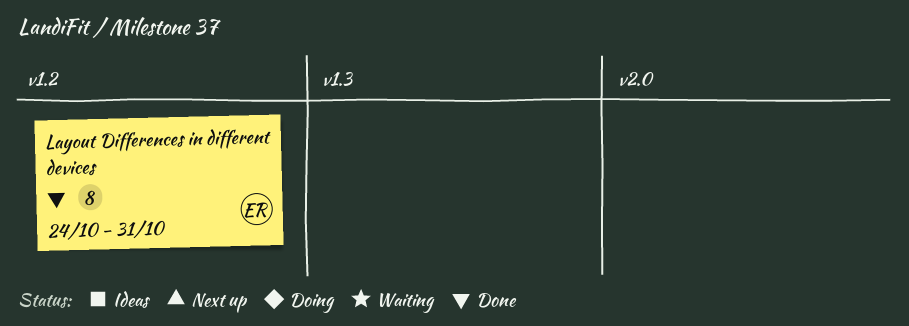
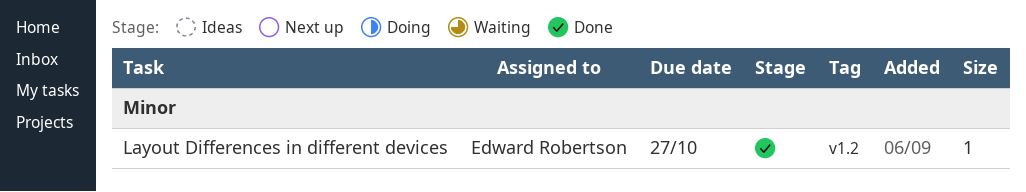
Layout Differences in different devices, estimate: 8 -> 1
Layout Differences in different devices, due: Oct 31 -> Oct 27

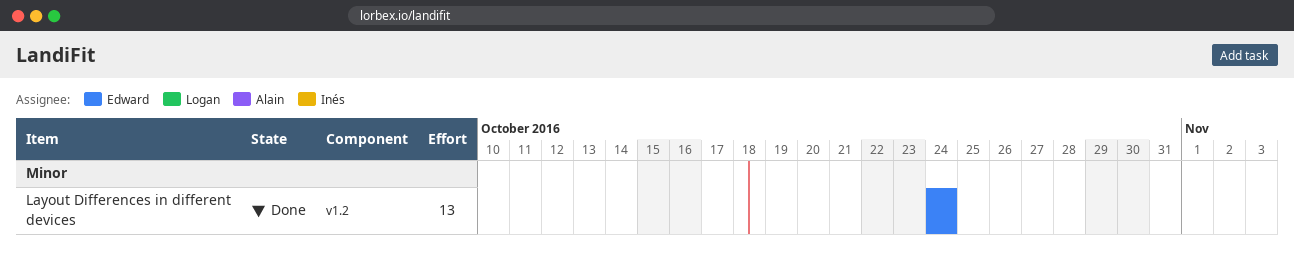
Layout Differences in different devices, estimate: 1 -> 13
Layout Differences in different devices, due: Oct 27 -> Oct 24

